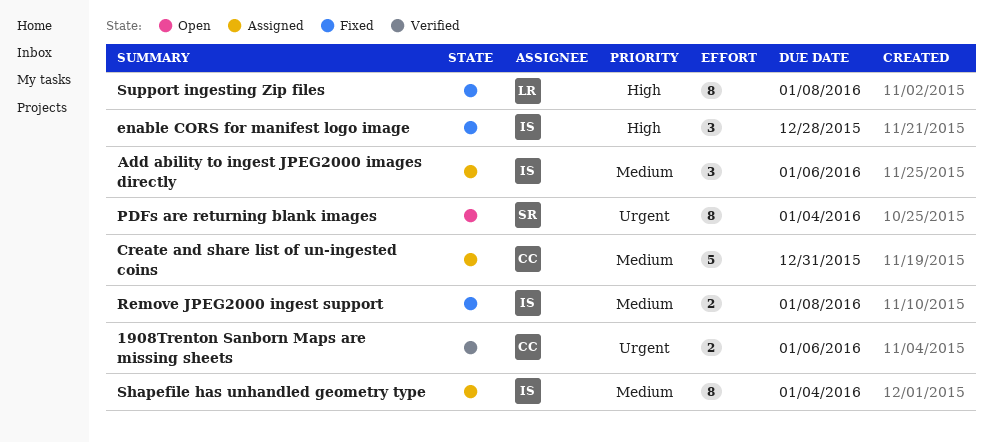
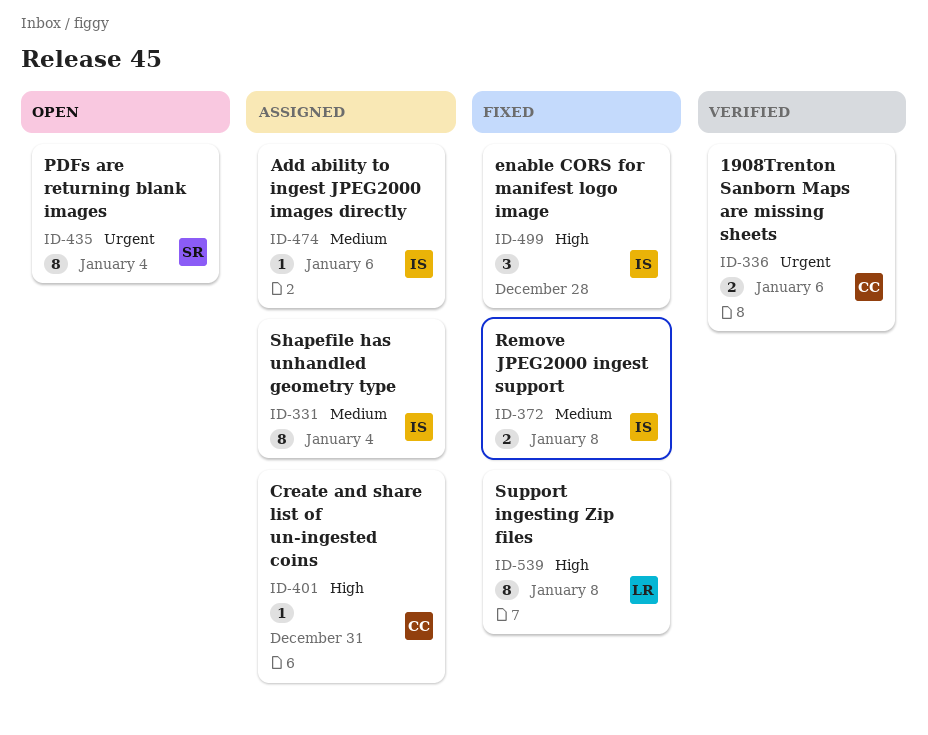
Add ability to ingest JPEG2000 images directly, estimate: 3 -> 1
Create and share list of un-ingested coins, priority: Medium -> High
Create and share list of un-ingested coins, estimate: 5 -> 1

